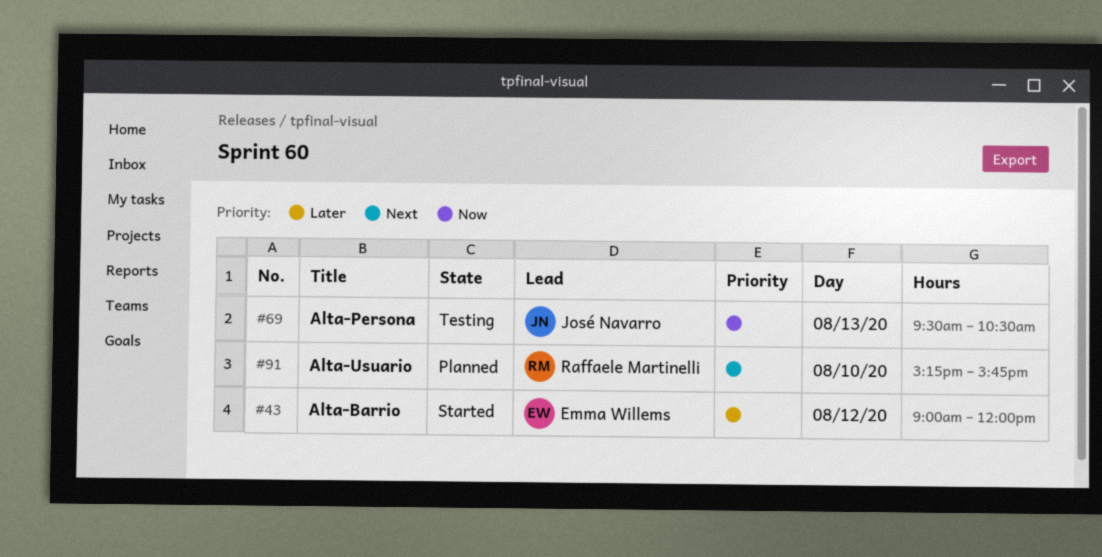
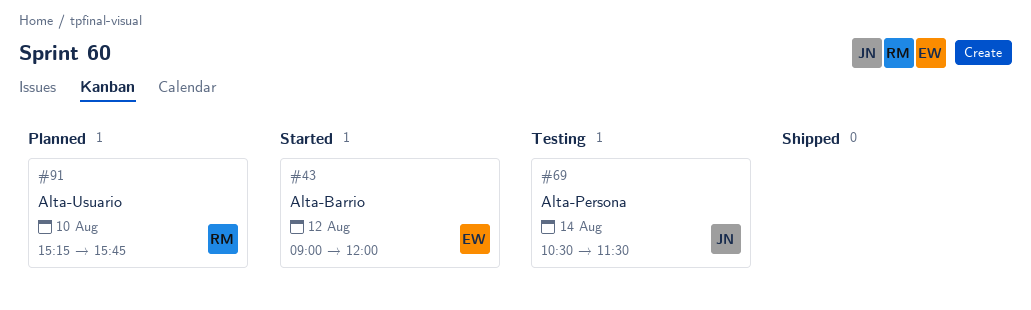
#69, day: Aug 13 -> Aug 14
#69, begins: 09:30 -> 10:30
#69, ends: 10:30 -> 11:30

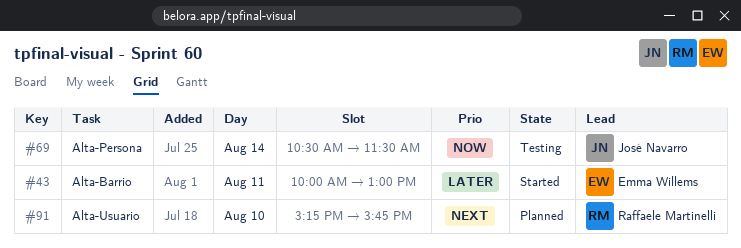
#43, day: Aug 12 -> Aug 11
#43, begins: 09:00 -> 10:00
#43, ends: 12:00 -> 13:00

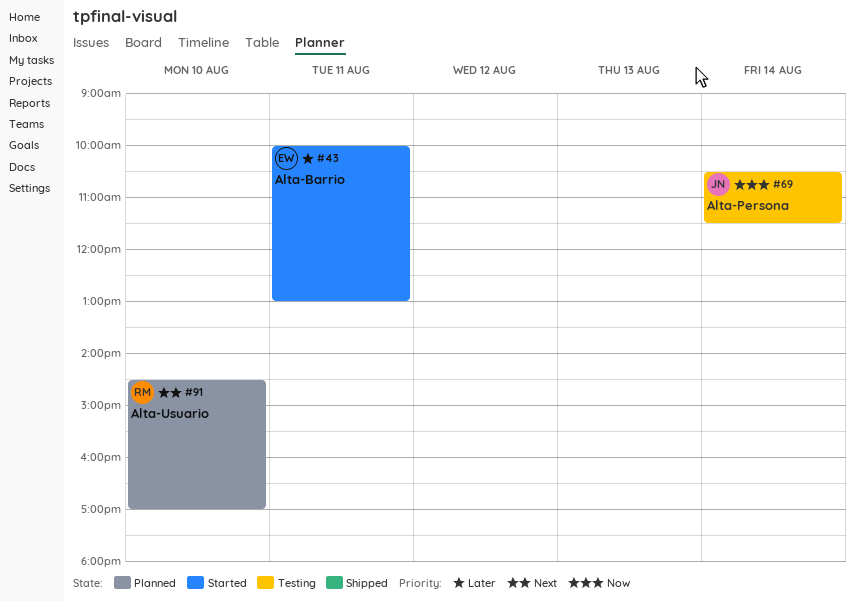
#91, begins: 15:15 -> 14:30
#91, ends: 15:45 -> 17:00

